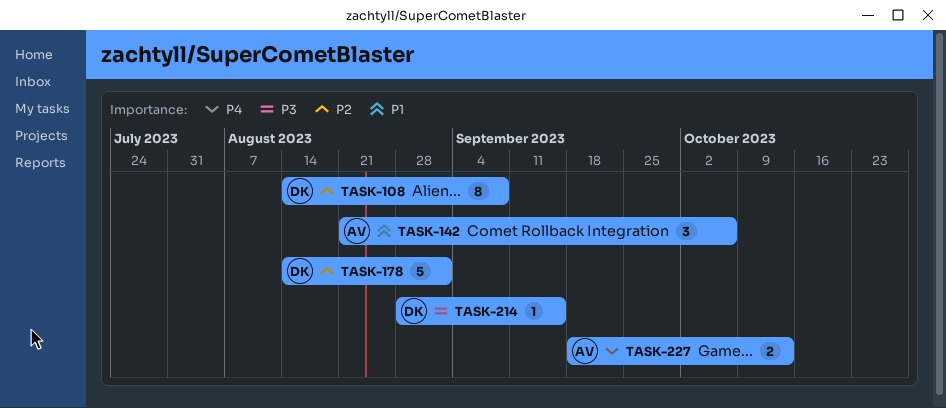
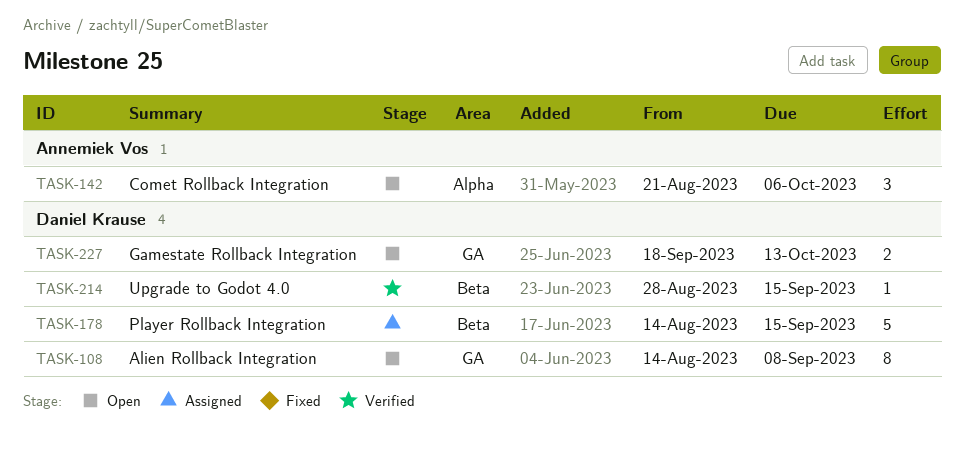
TASK-178, due: Sep 1 -> Sep 15
TASK-227, owner: Annemiek Vos -> Daniel Krause

